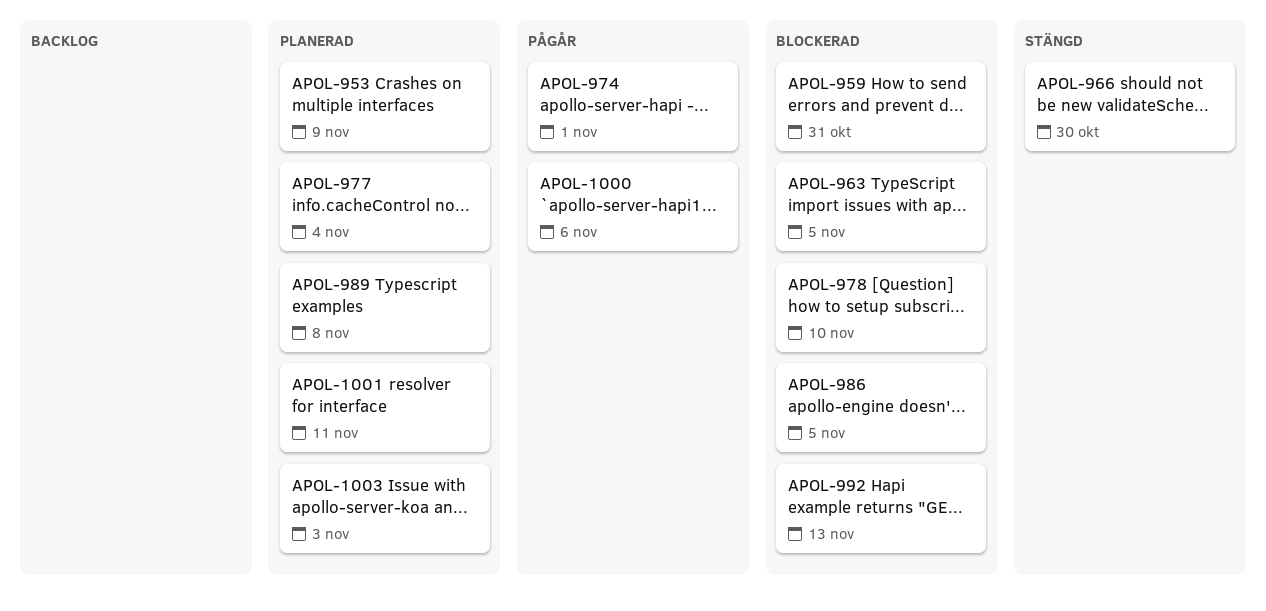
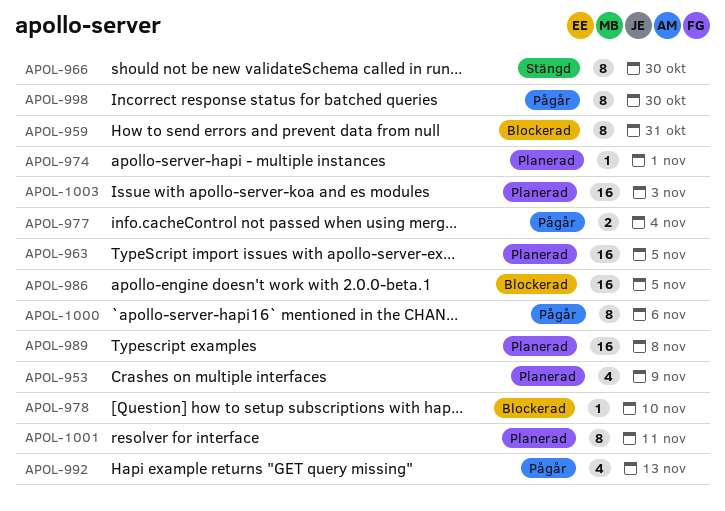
APOL-963, status: Blockerad -> Planerad
APOL-974, status: Pågår -> Planerad
APOL-977, status: Planerad -> Pågår
APOL-992, status: Blockerad -> Pågår
APOL-998: none -> present

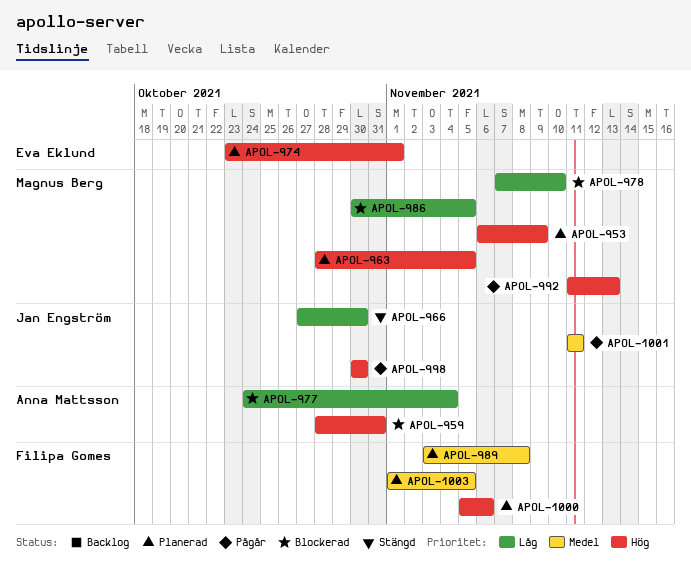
APOL-977, status: Pågår -> Blockerad
APOL-1000, status: Pågår -> Planerad
APOL-1001, status: Planerad -> Pågår
APOL-1003, due: Nov 3 -> Nov 5

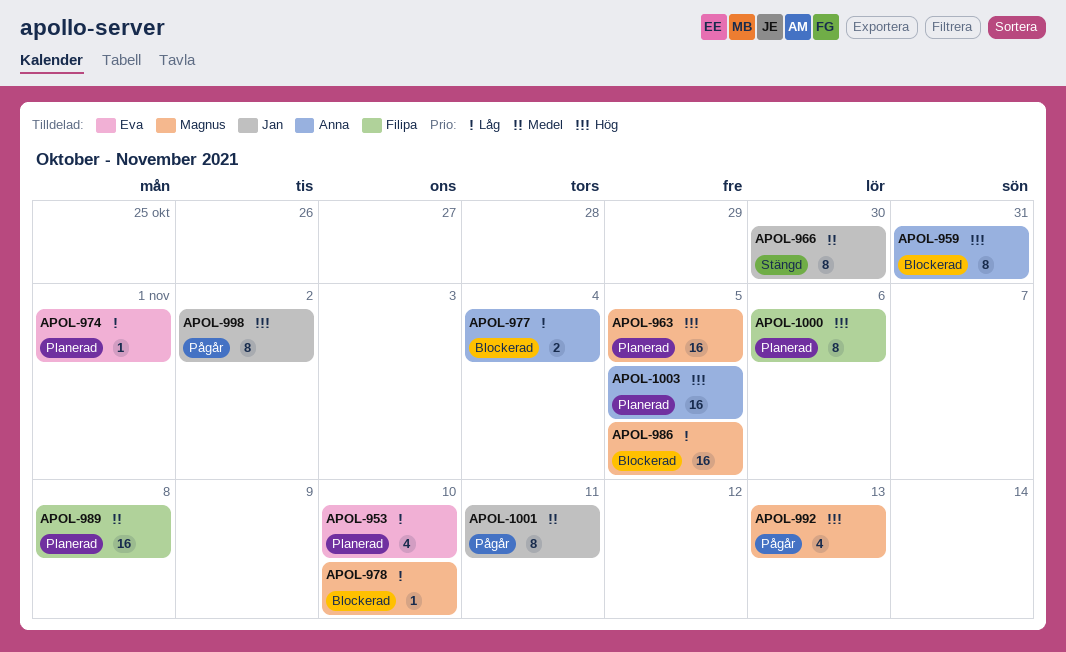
APOL-953, owner: Magnus Berg -> Eva Eklund
APOL-953, priority: Hög -> Låg
APOL-953, due: Nov 9 -> Nov 10
APOL-966, priority: Låg -> Medel
APOL-974, priority: Hög -> Låg
APOL-998, due: Oct 30 -> Nov 2
APOL-1003, owner: Filipa Gomes -> Anna Mattsson
APOL-1003, priority: Medel -> Hög

